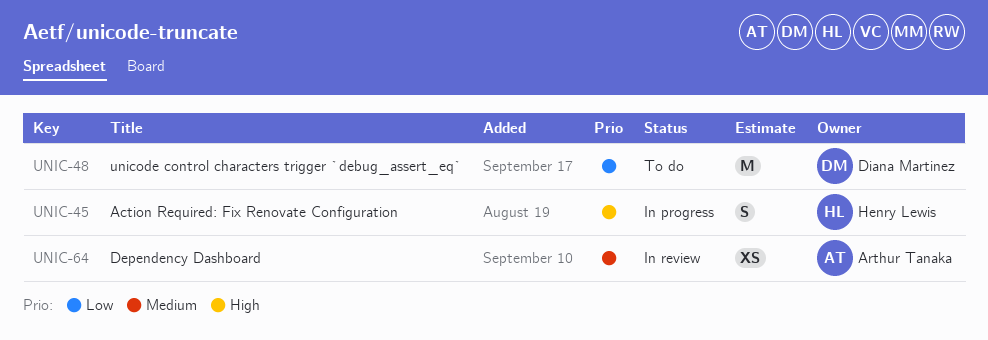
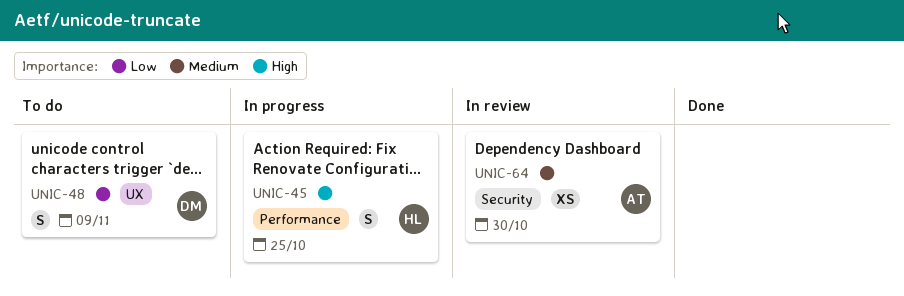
UNIC-48, estimate: M -> S

